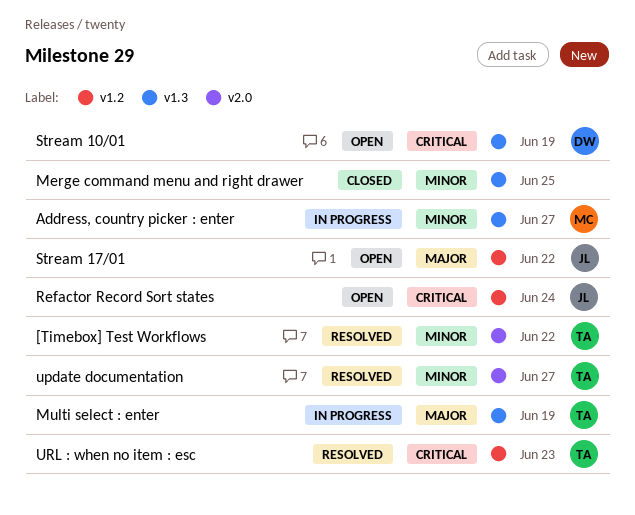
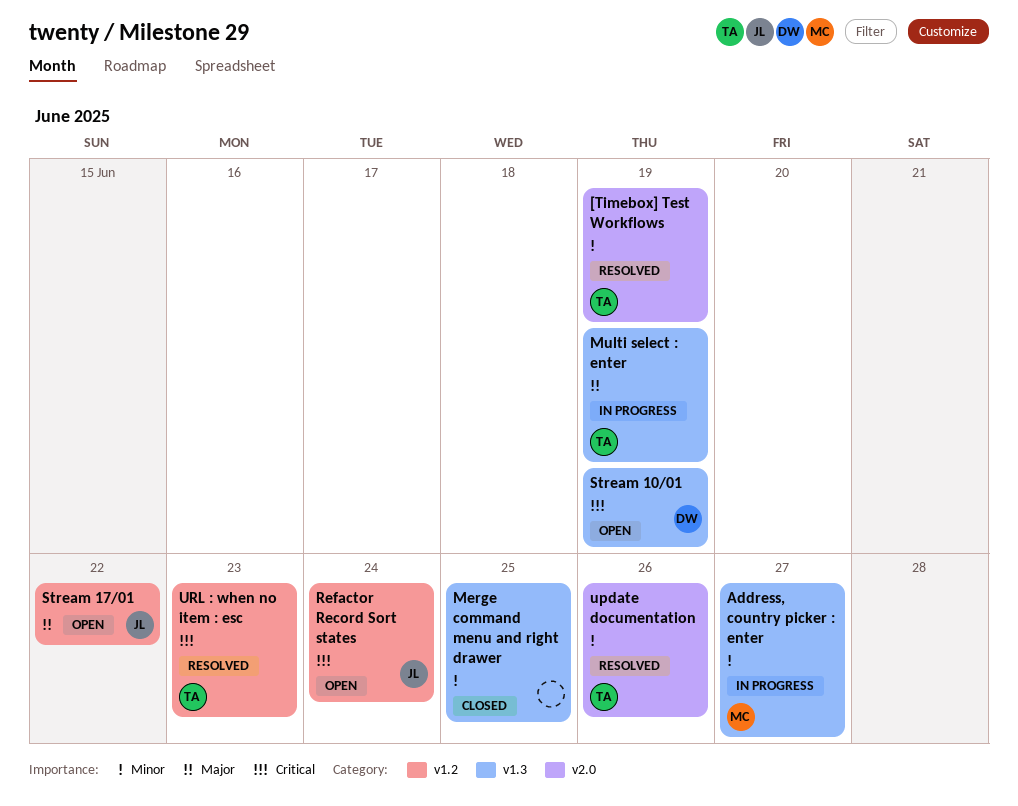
[Timebox] Test Workflows, due: Jun 22 -> Jun 19
update documentation, due: Jun 27 -> Jun 26

